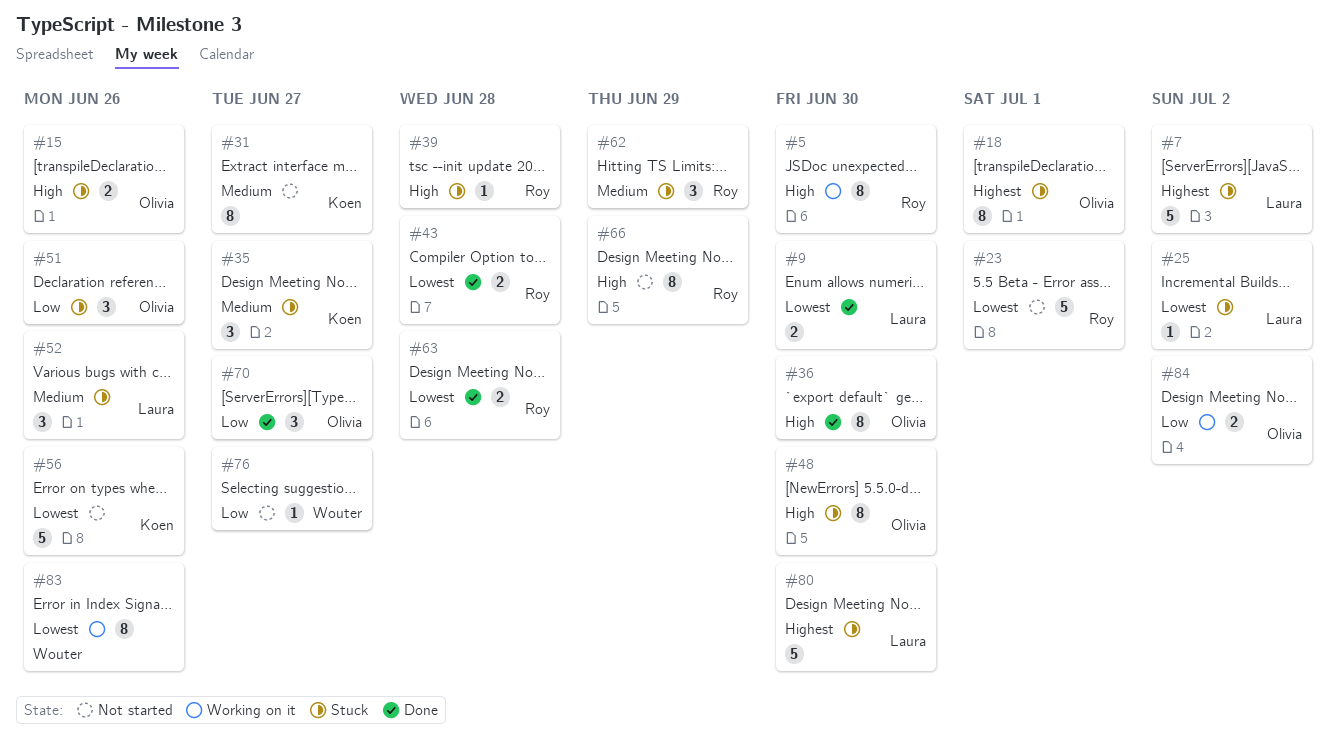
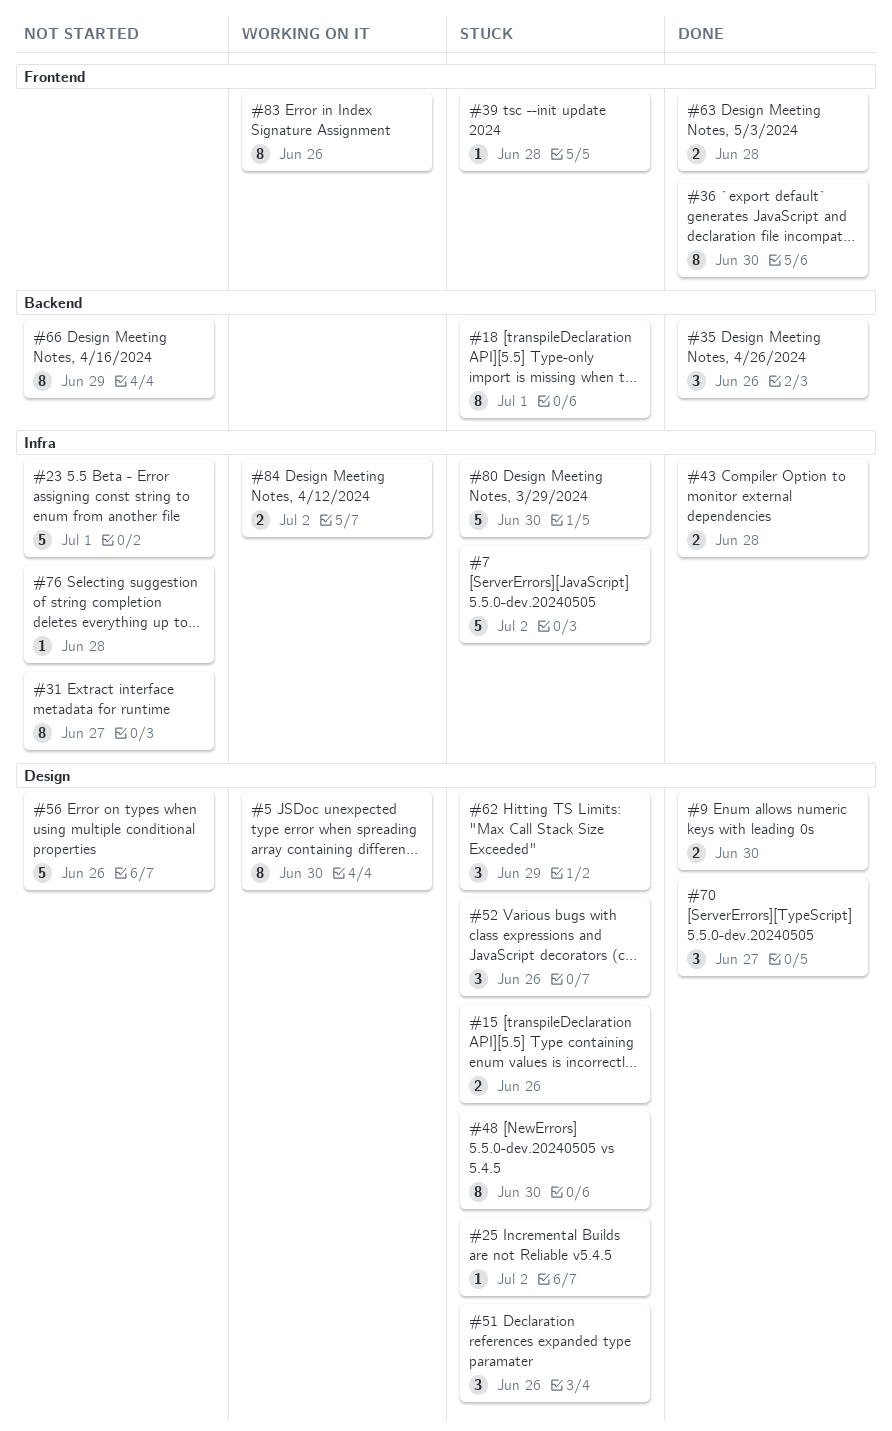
#35, status: Stuck -> Done
#35, due: Jun 27 -> Jun 26
#76, due: Jun 27 -> Jun 28

